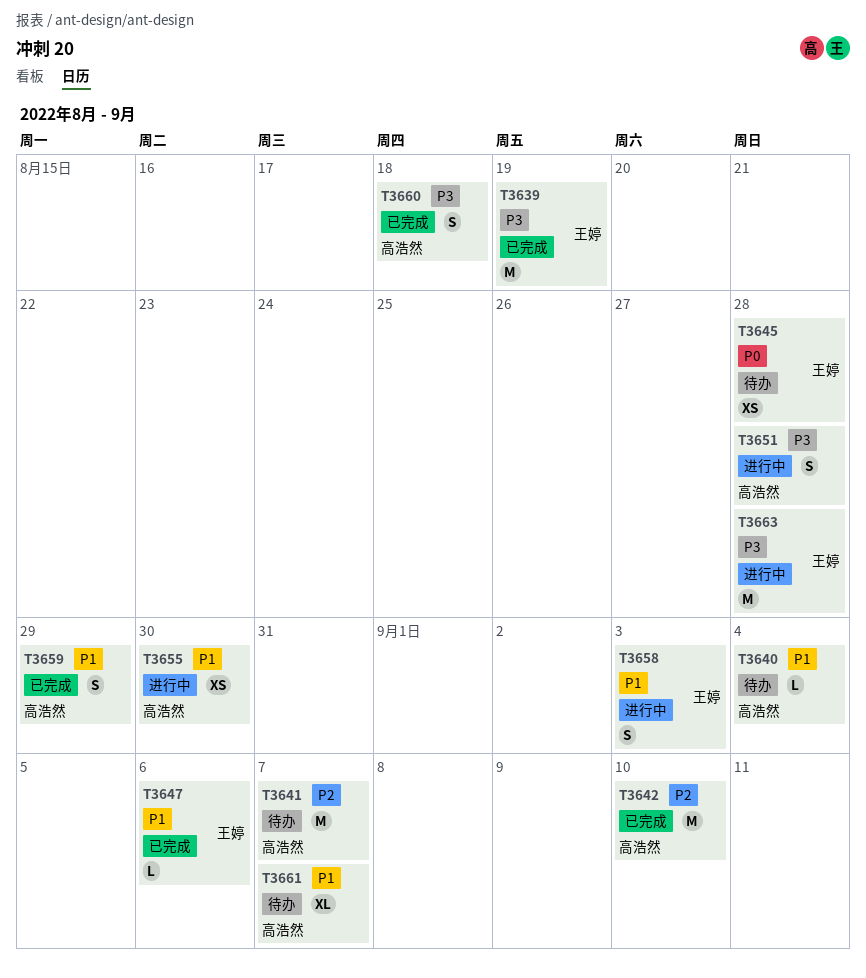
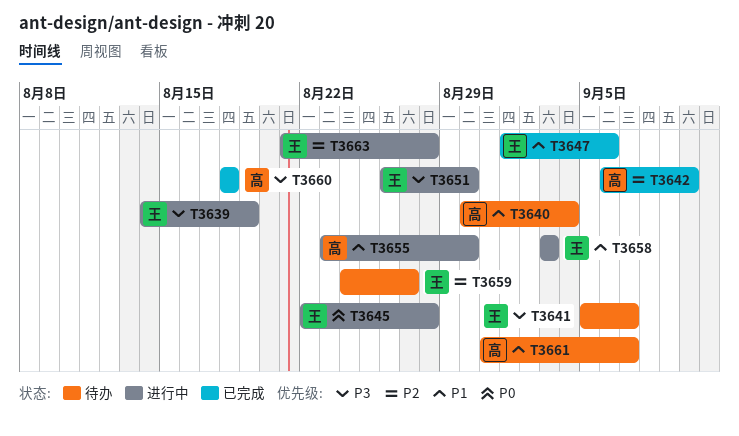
T3639, status: 已完成 -> 进行中
T3641, owner: 高浩然 -> 王婷
T3641, priority: P2 -> P3
T3645, status: 待办 -> 进行中
T3651, owner: 高浩然 -> 王婷
T3651, due: Aug 28 -> Aug 30
T3659, status: 已完成 -> 待办
T3659, owner: 高浩然 -> 王婷
T3659, priority: P1 -> P2
T3659, due: Aug 29 -> Aug 27
T3663, priority: P3 -> P2

